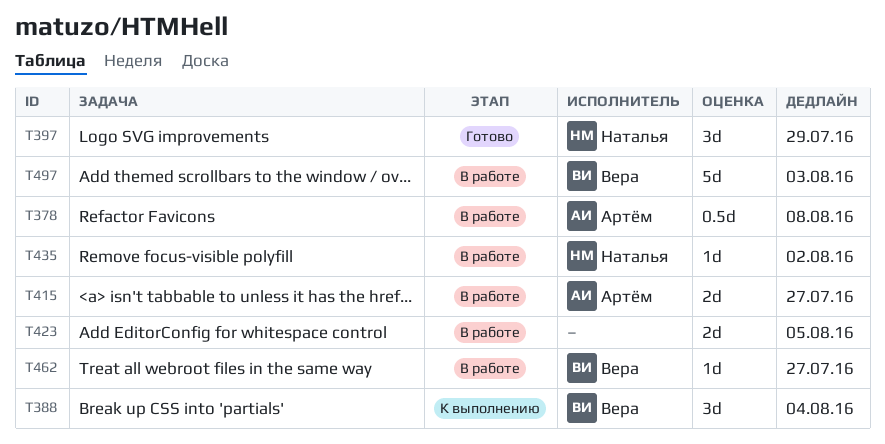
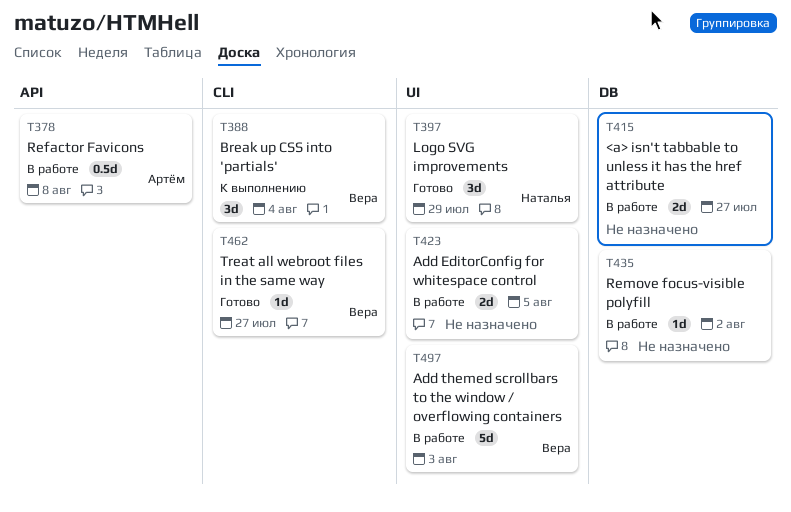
T415, owner: Артём -> none
T435, owner: Наталья -> none
T462, status: В работе -> Готово

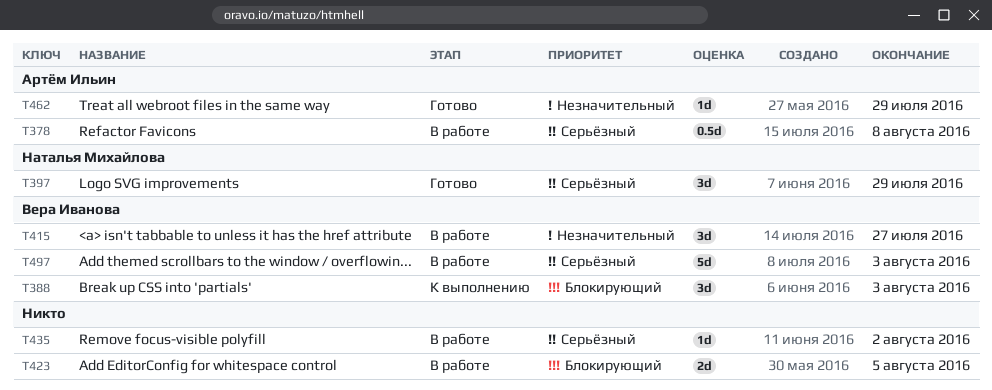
T388, due: Aug 4 -> Aug 3
T415, owner: none -> Вера Иванова
T415, estimate: 2d -> 3d
T462, owner: Вера Иванова -> Артём Ильин
T462, due: Jul 27 -> Jul 29

